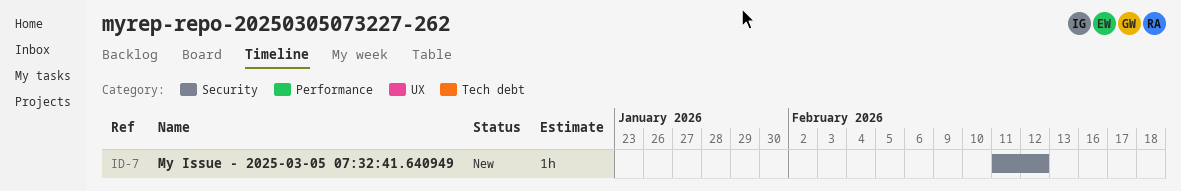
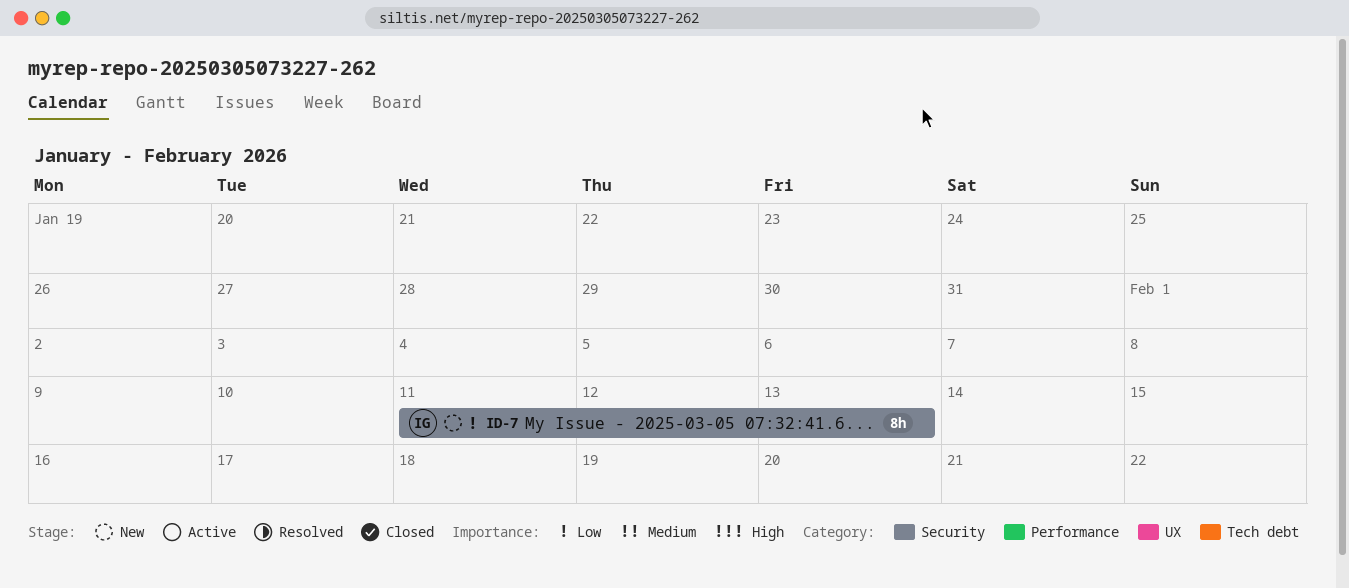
ID-7, estimate: 1h -> 8h
ID-7, due: Feb 12 -> Feb 13

